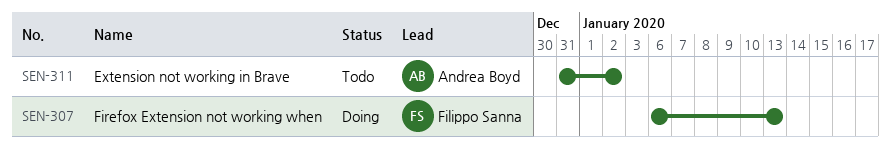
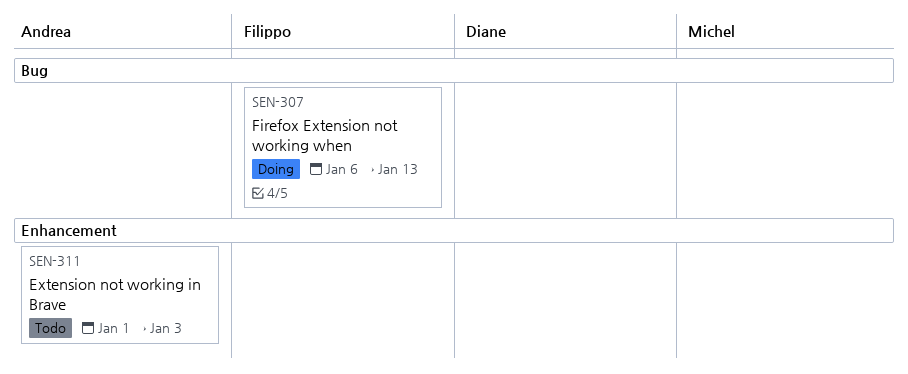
SEN-311, start: Dec 31 -> Jan 1
SEN-311, due: Jan 2 -> Jan 3

